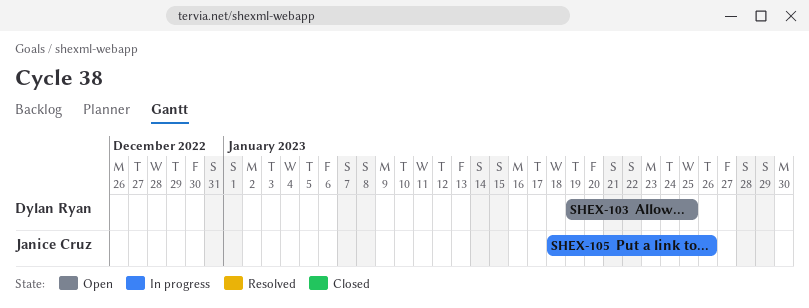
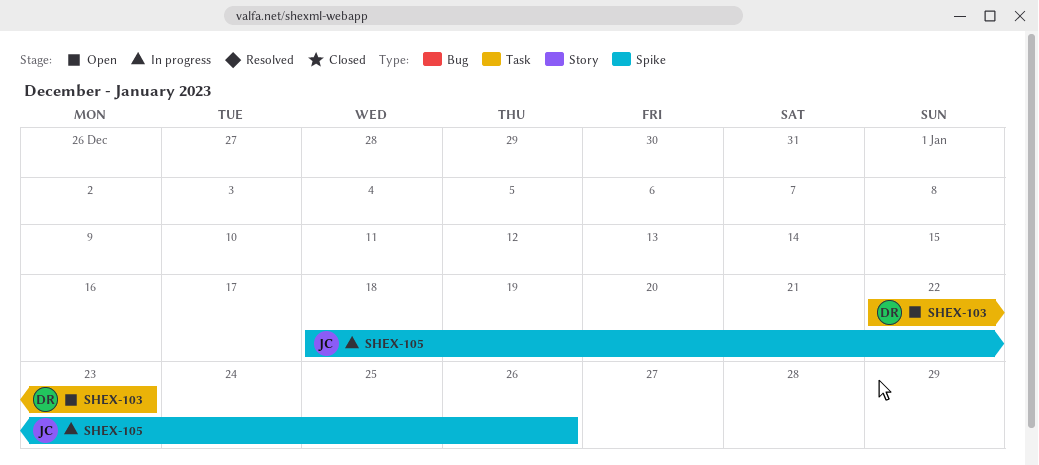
SHEX-103, start: Jan 19 -> Jan 22
SHEX-103, due: Jan 25 -> Jan 23

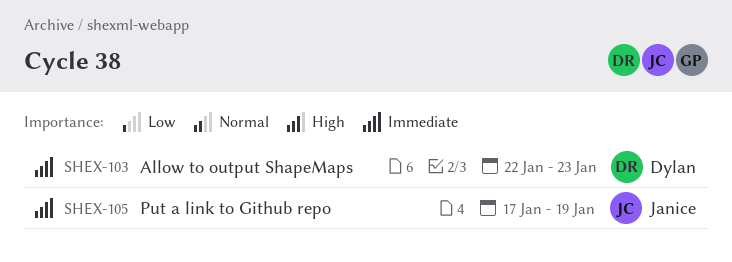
SHEX-105, start: Jan 18 -> Jan 17
SHEX-105, due: Jan 26 -> Jan 19

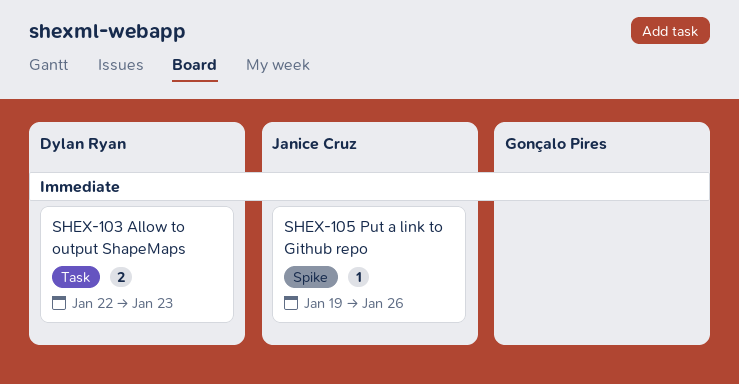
SHEX-105, start: Jan 17 -> Jan 19
SHEX-105, due: Jan 19 -> Jan 26

